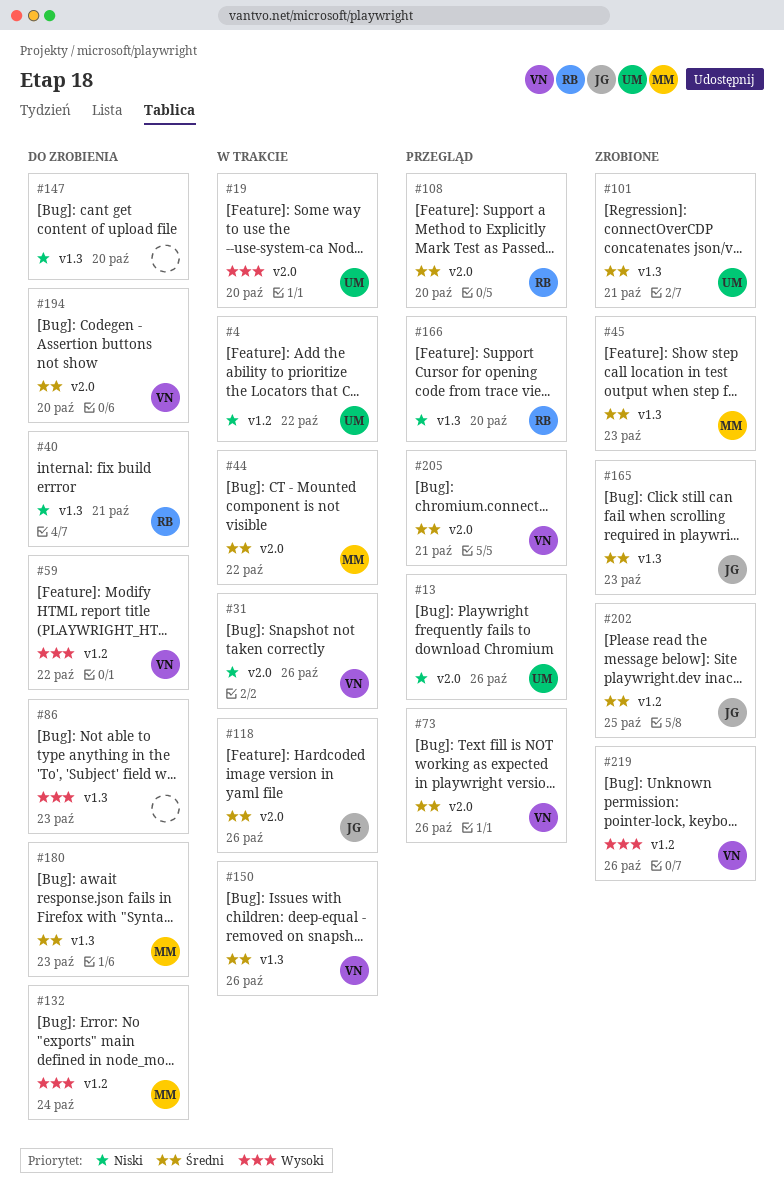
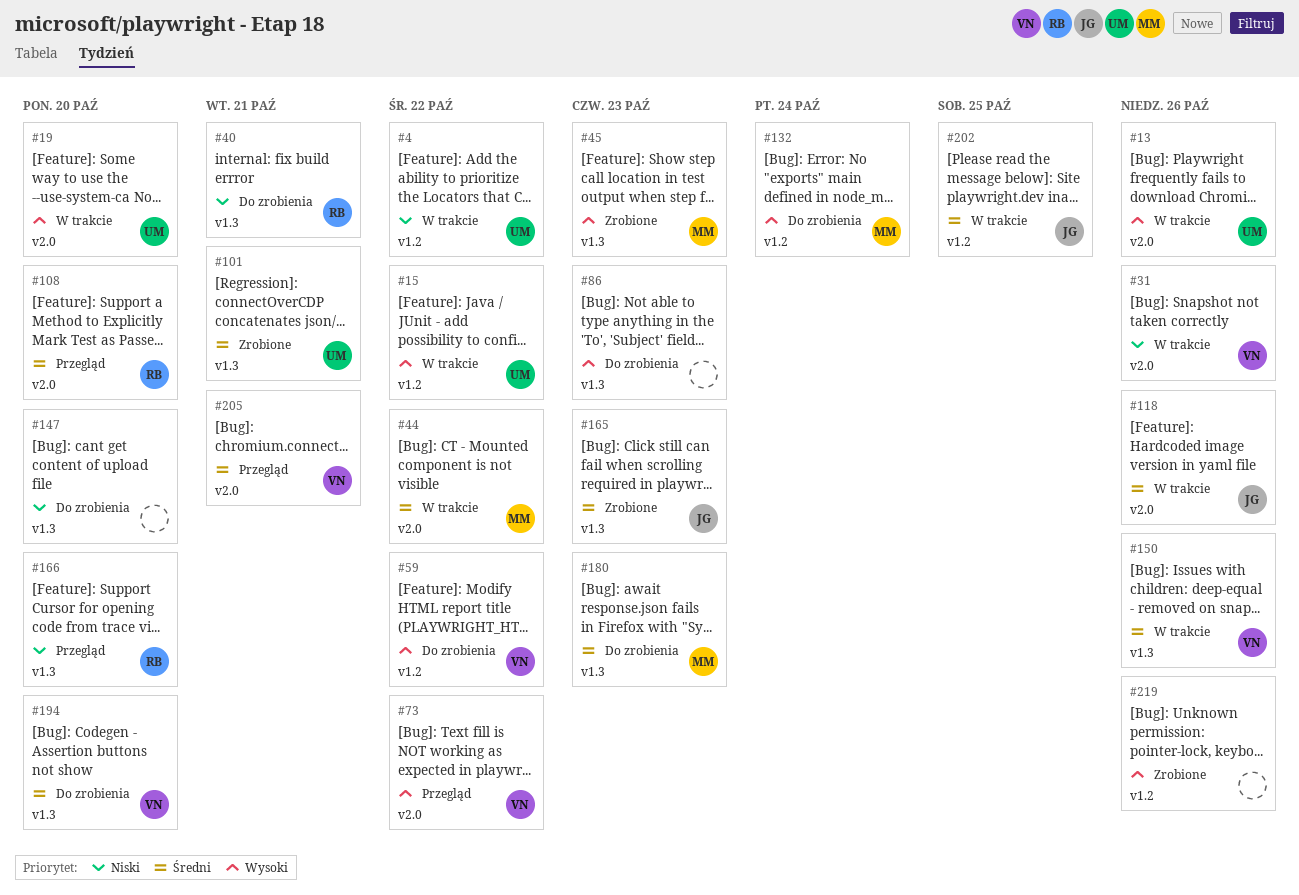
#13, status: Przegląd -> W trakcie
#13, priority: Niski -> Wysoki
#15: none -> present
#45, priority: Średni -> Wysoki
#73, priority: Średni -> Wysoki
#73, due: Oct 26 -> Oct 22
#194, label: v2.0 -> v1.3
#202, status: Zrobione -> W trakcie
#219, owner: VN -> none

